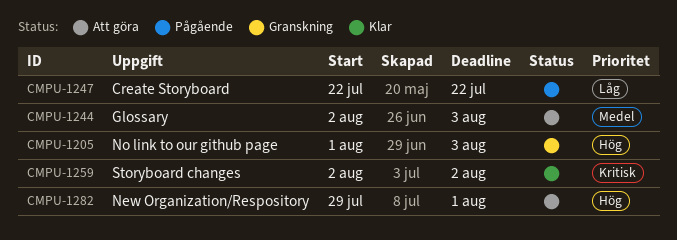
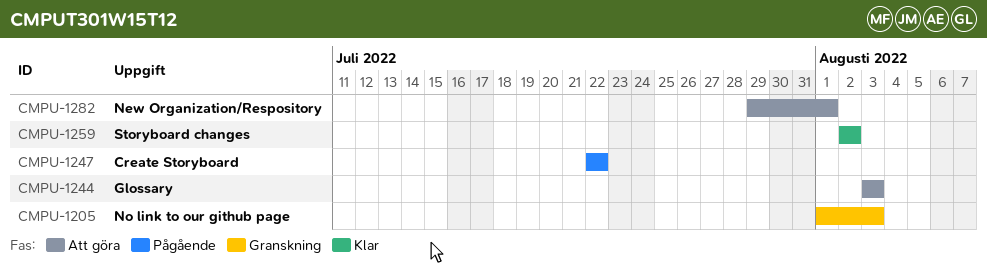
CMPU-1244, start: Aug 2 -> Aug 3

